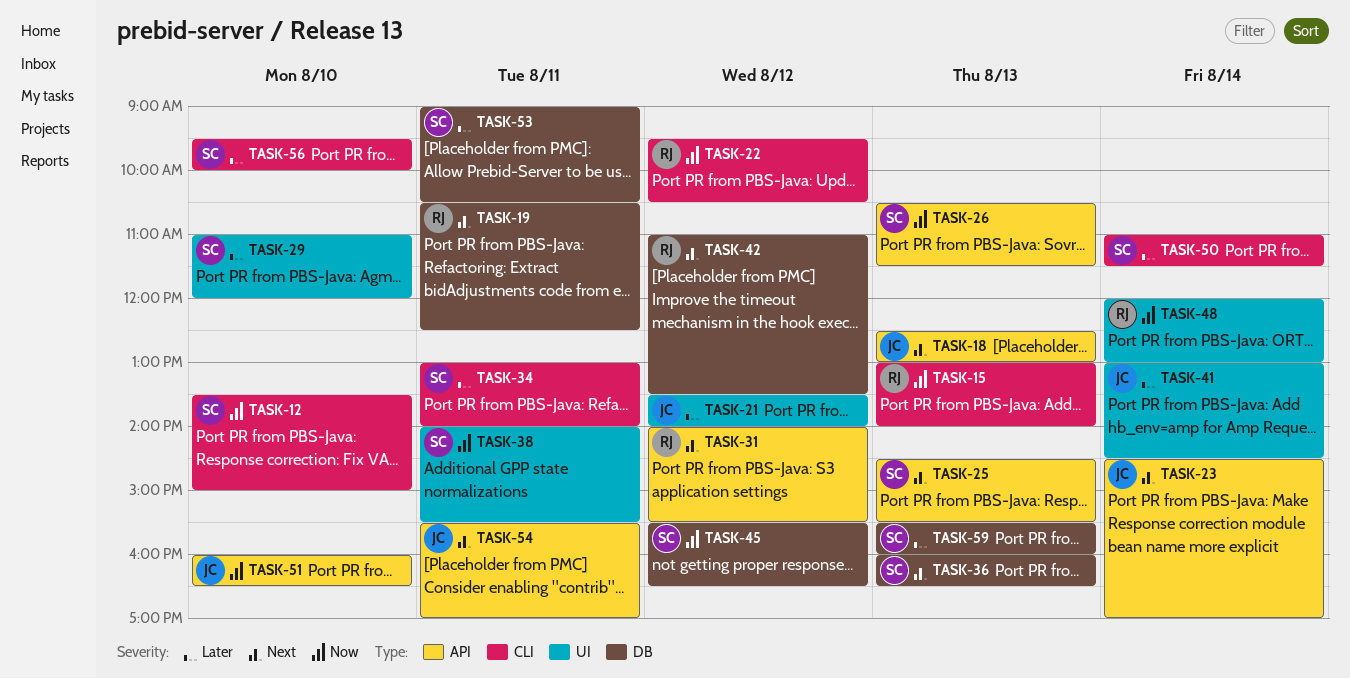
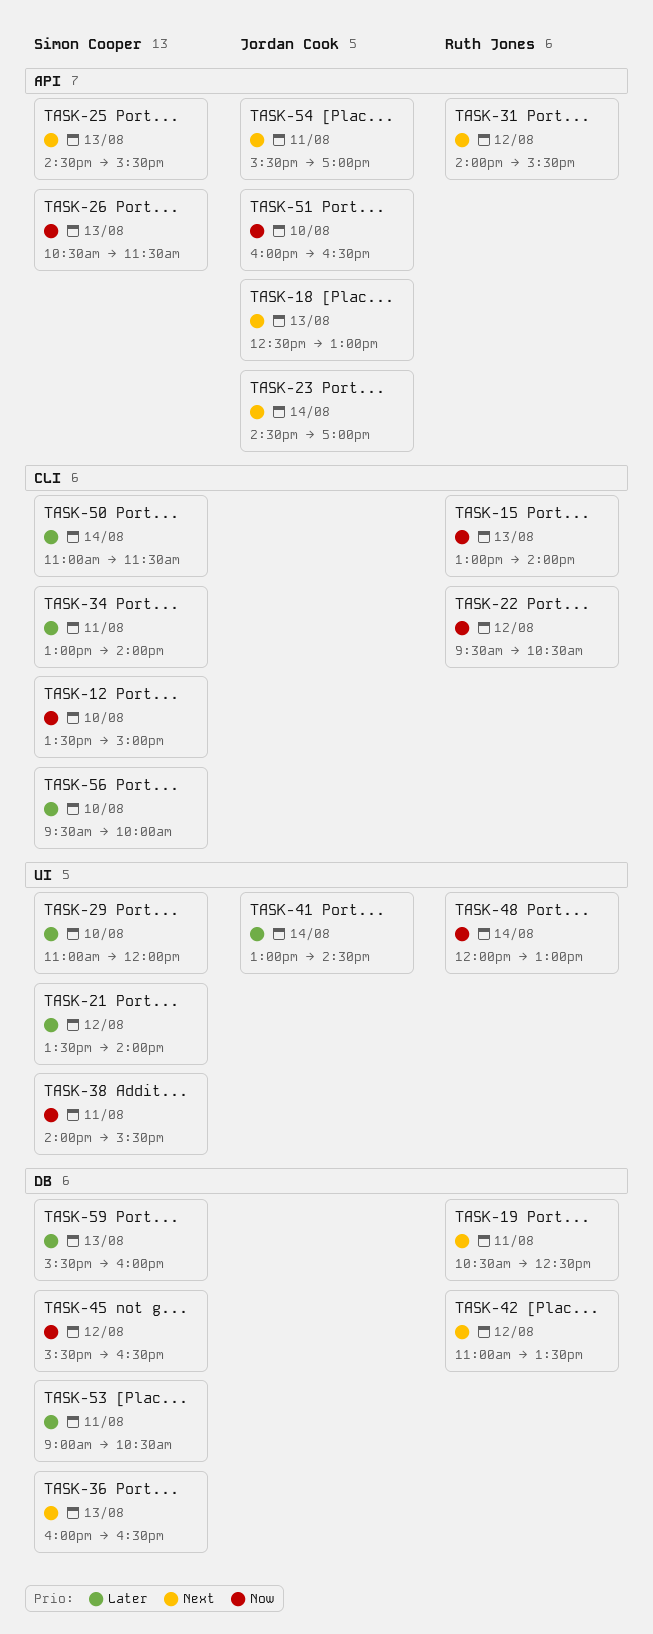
TASK-21, owner: Jordan Cook -> Simon Cooper

